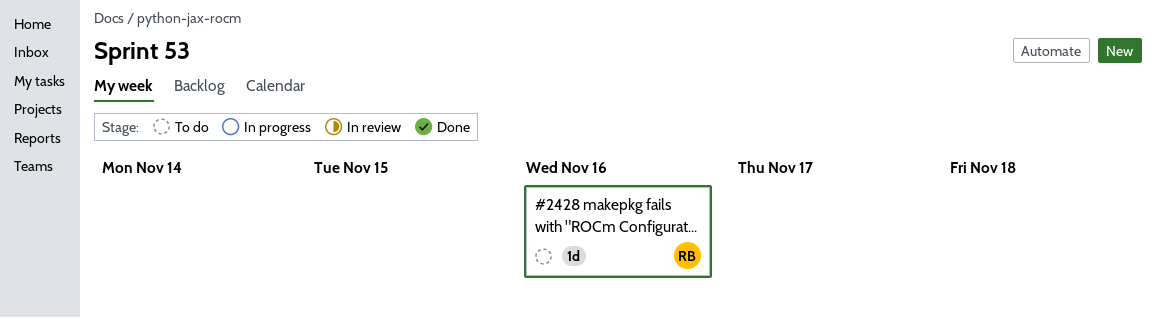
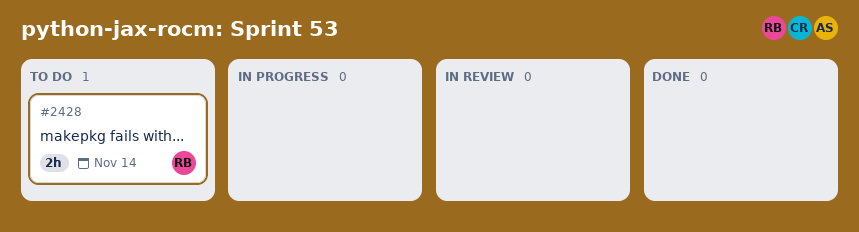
#2428, estimate: 1d -> 2h
#2428, due: Nov 16 -> Nov 14

